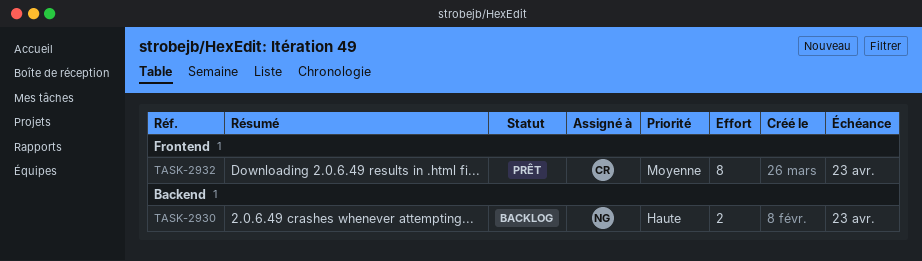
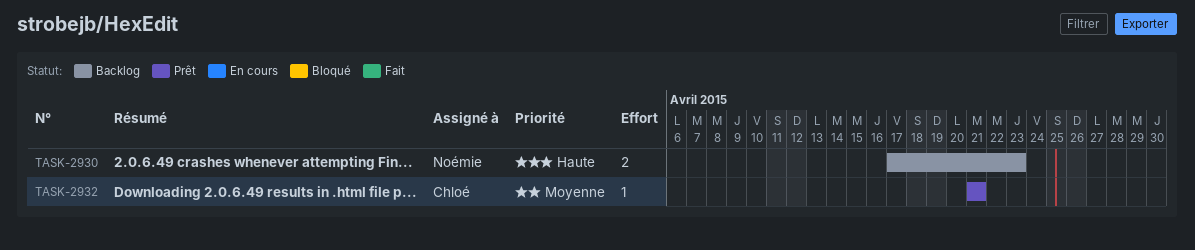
TASK-2932, estimate: 8 -> 1
TASK-2932, due: Apr 23 -> Apr 21

